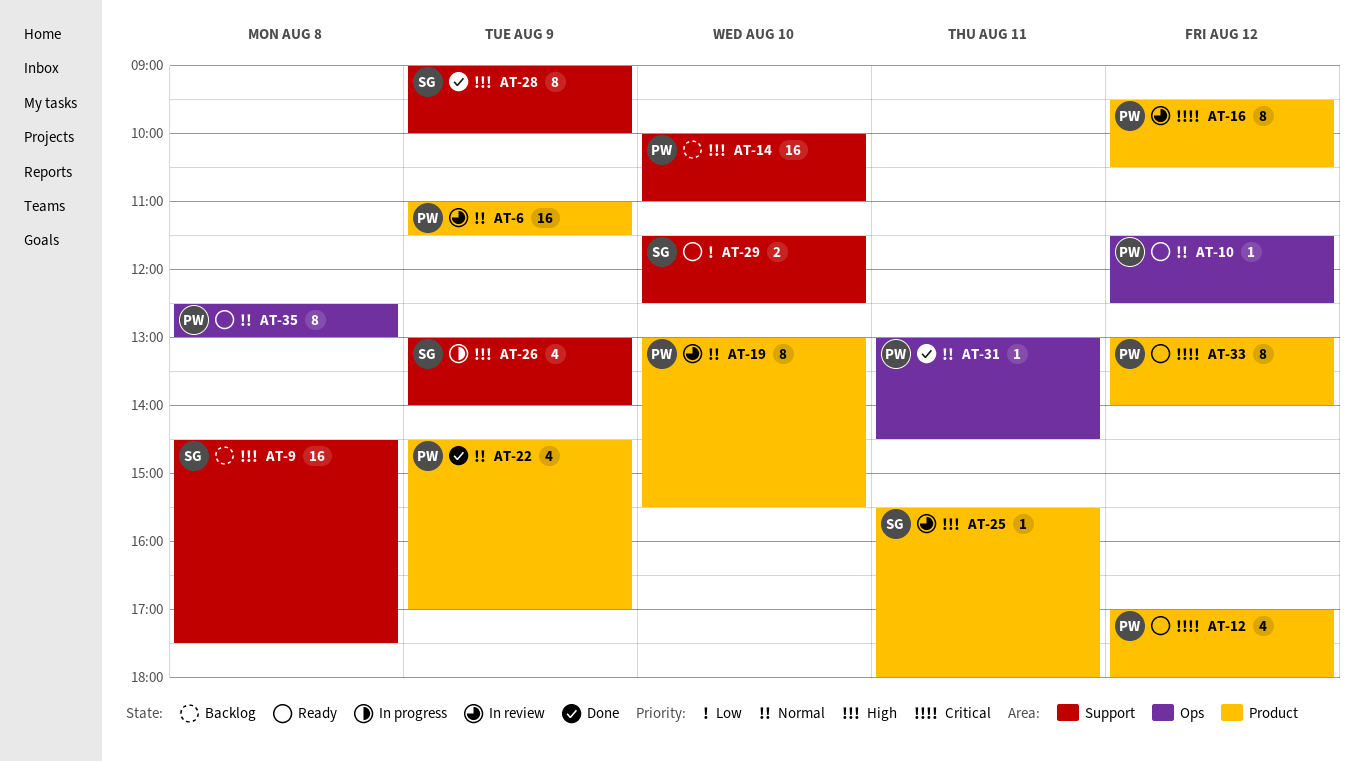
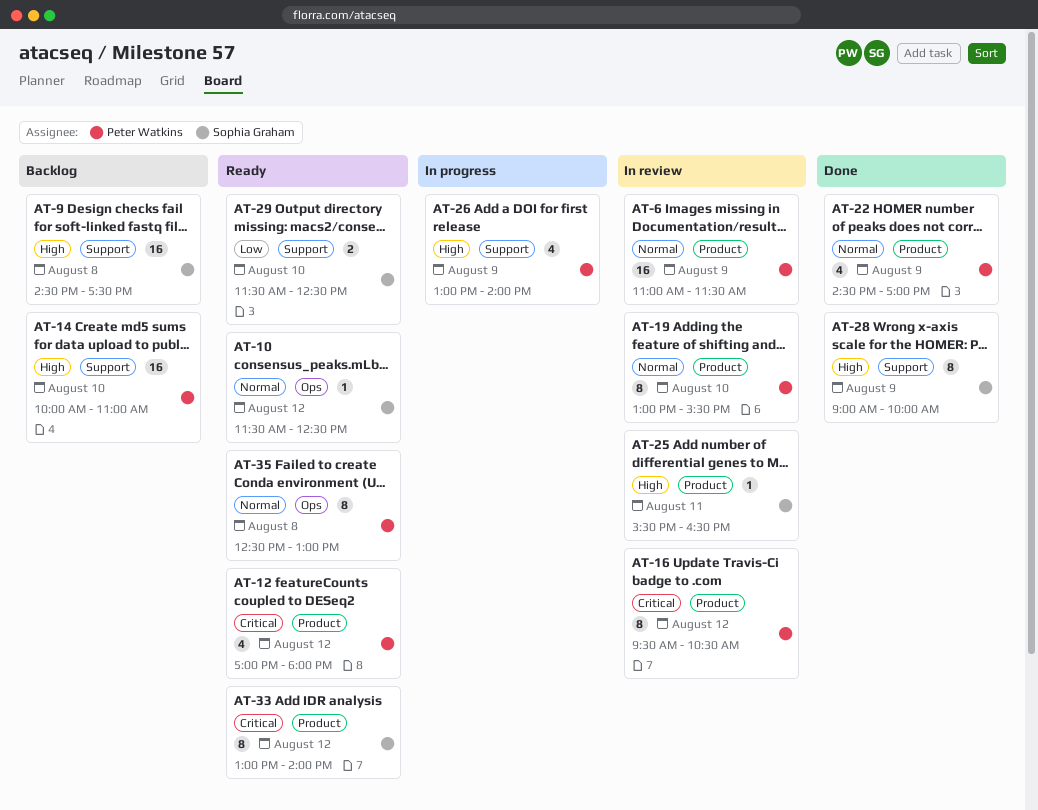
AT-10, owner: Peter Watkins -> Sophia Graham
AT-25, ends: 18:00 -> 16:30
AT-26, owner: Sophia Graham -> Peter Watkins
AT-31: present -> none
AT-33, owner: Peter Watkins -> Sophia Graham

